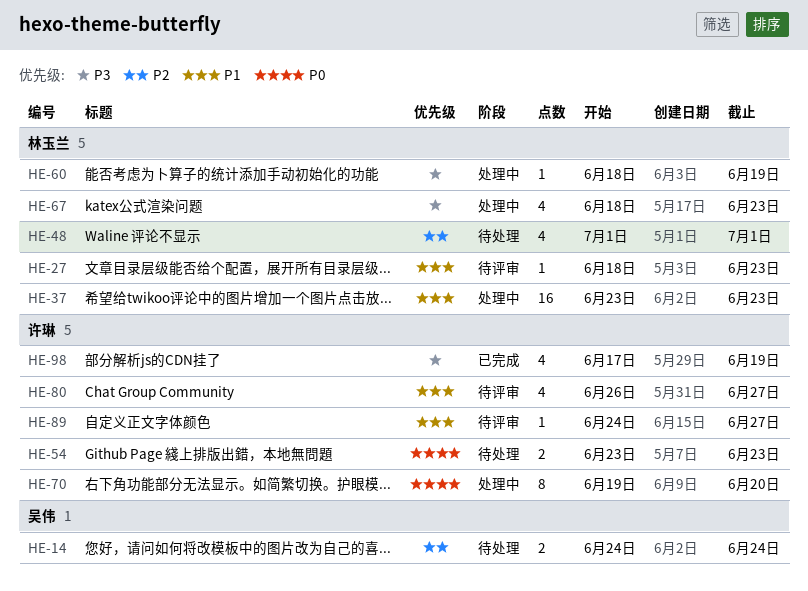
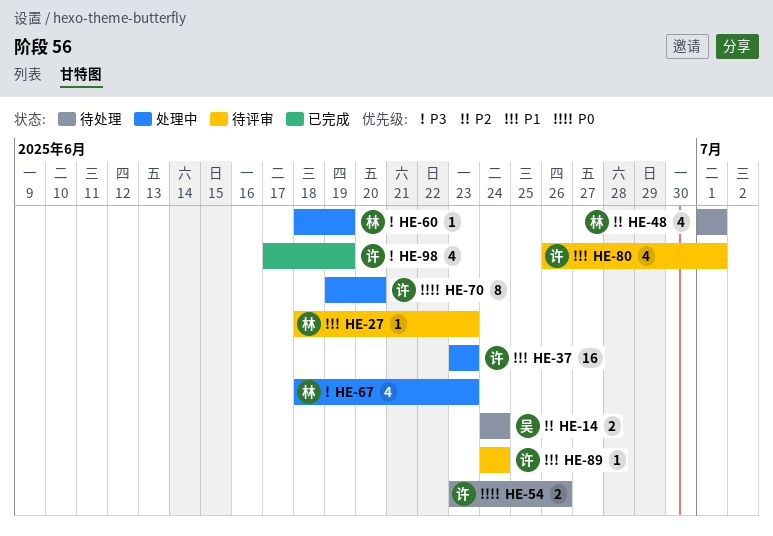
HE-37, owner: 林玉兰 -> 许琳
HE-54, due: Jun 23 -> Jun 26
HE-80, due: Jun 27 -> Jul 1
HE-89, due: Jun 27 -> Jun 24

